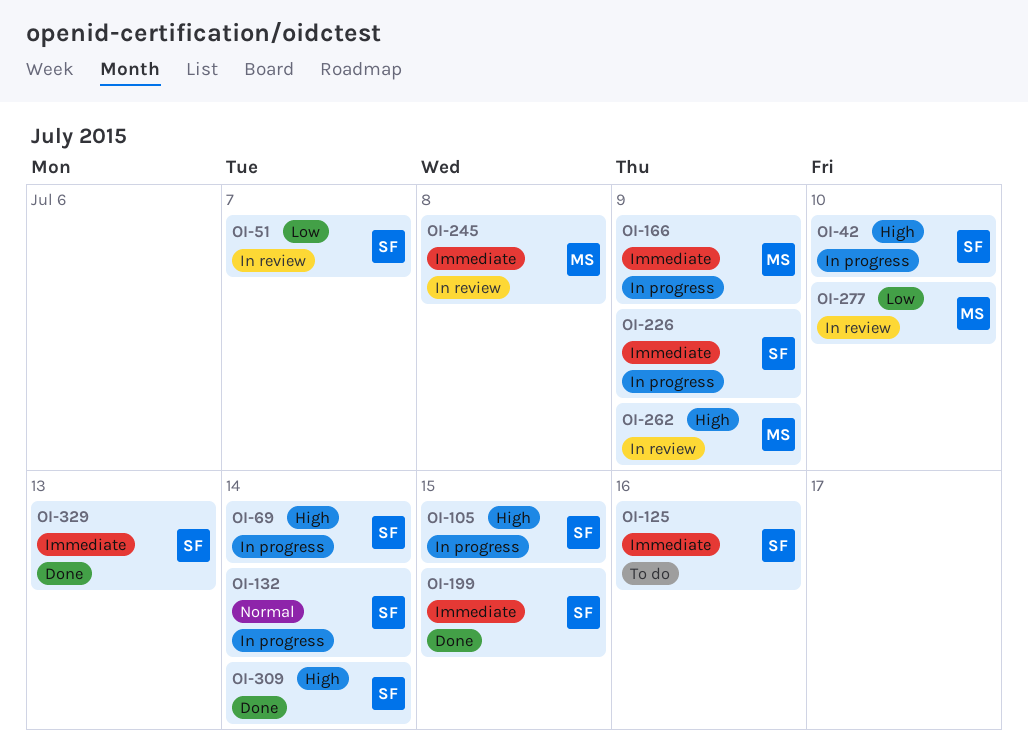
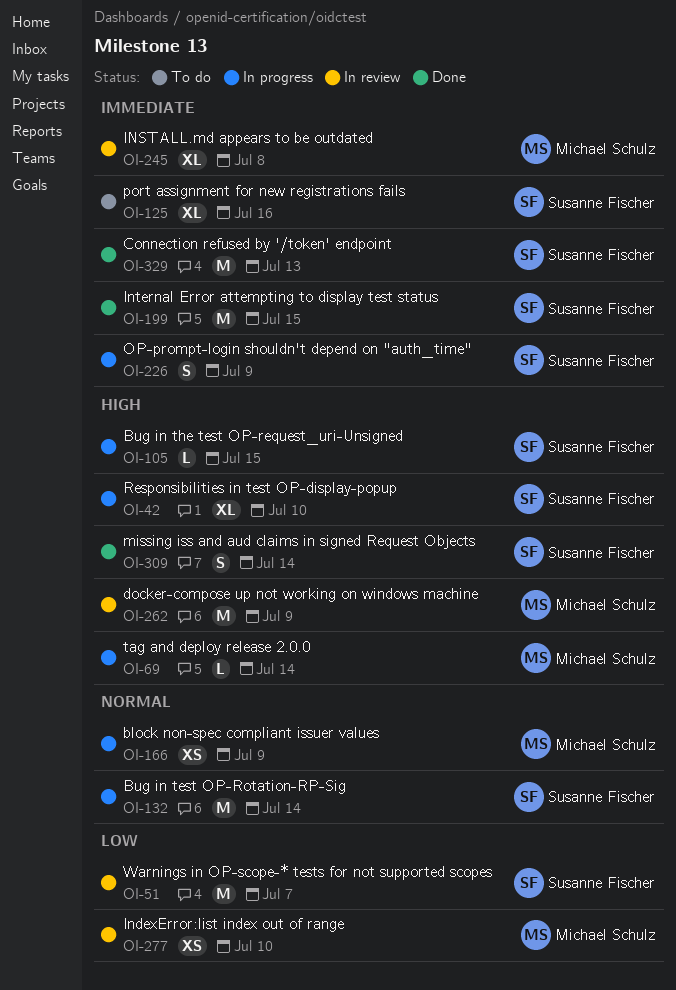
OI-69, owner: Susanne Fischer -> Michael Schulz
OI-166, priority: Immediate -> Normal

